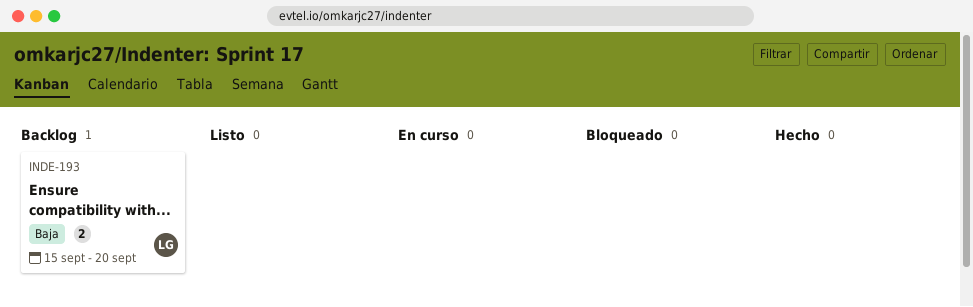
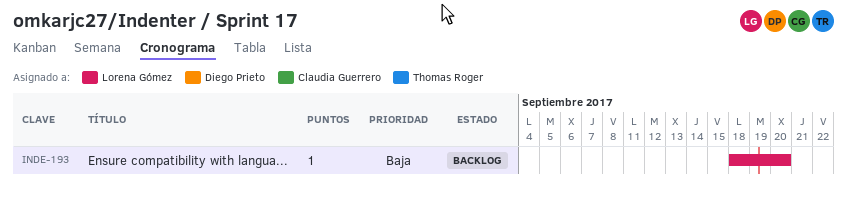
INDE-193, estimate: 2 -> 1
INDE-193, start: Sep 15 -> Sep 18

